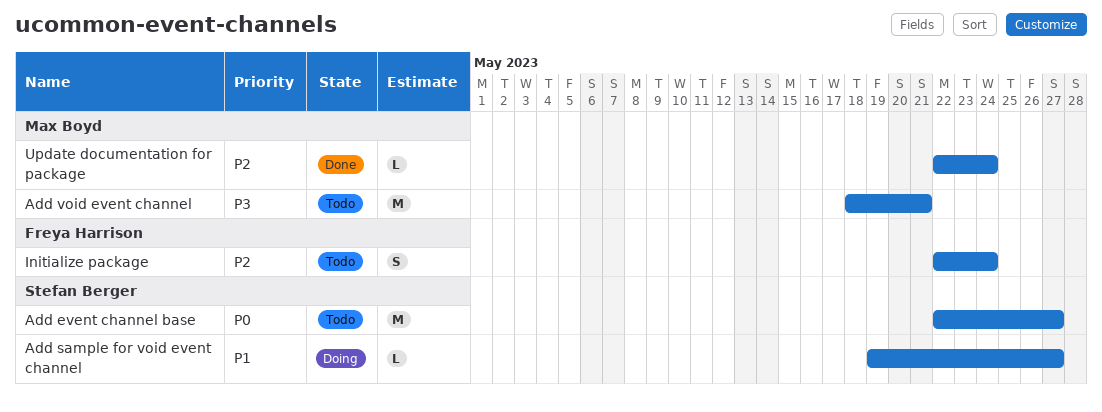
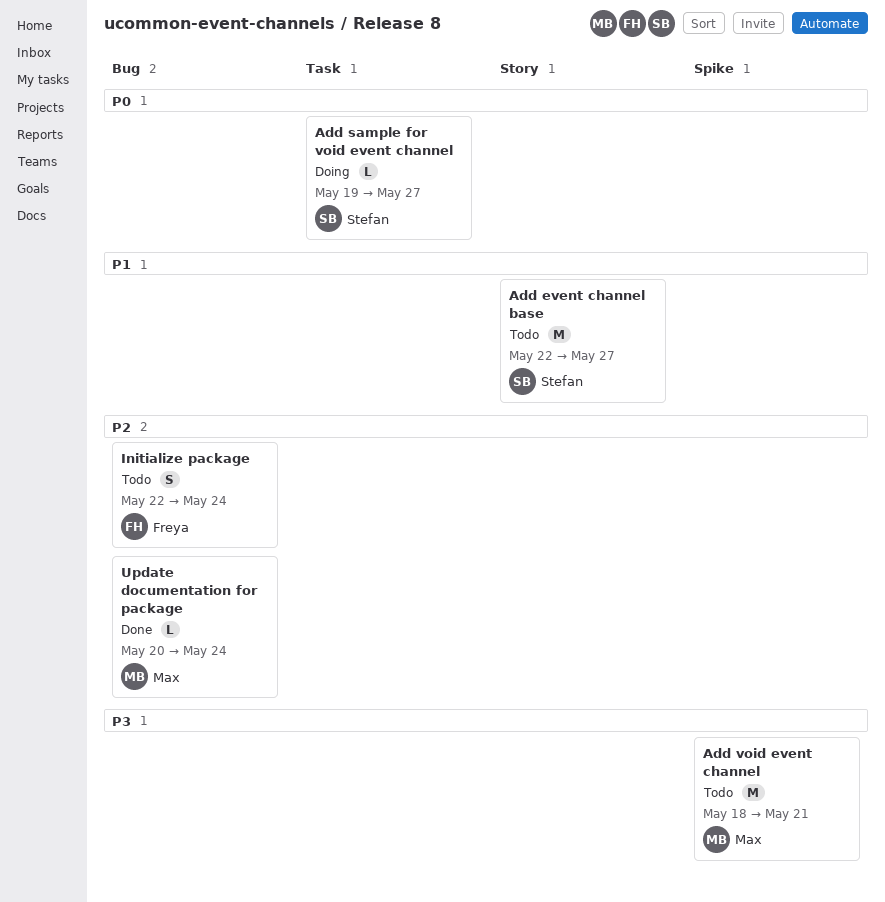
Add event channel base, priority: P0 -> P1
Add sample for void event channel, priority: P1 -> P0
Update documentation for package, start: May 22 -> May 20

